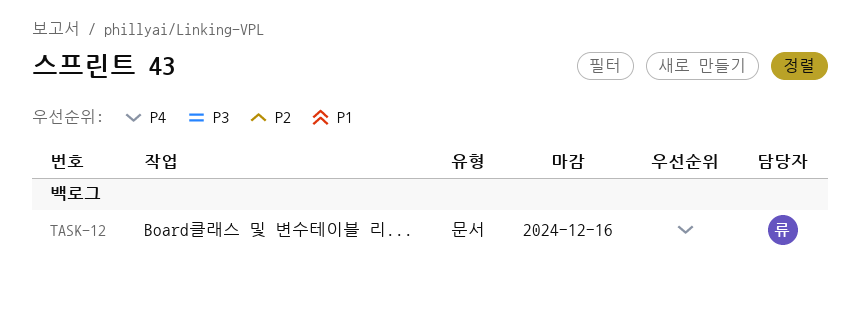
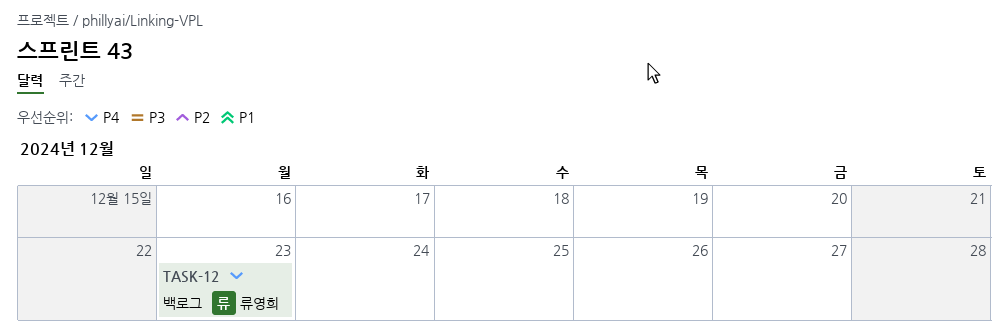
TASK-12, due: Dec 16 -> Dec 23

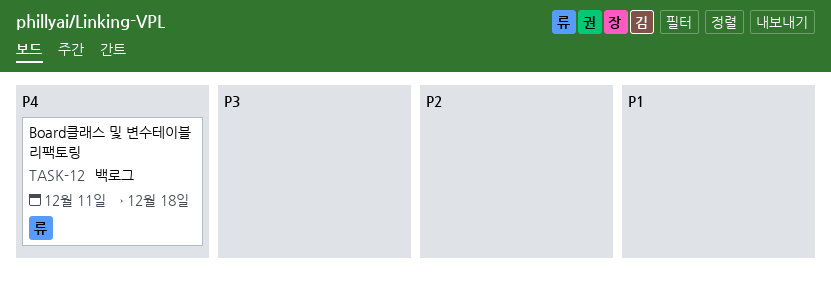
TASK-12, due: Dec 23 -> Dec 18

